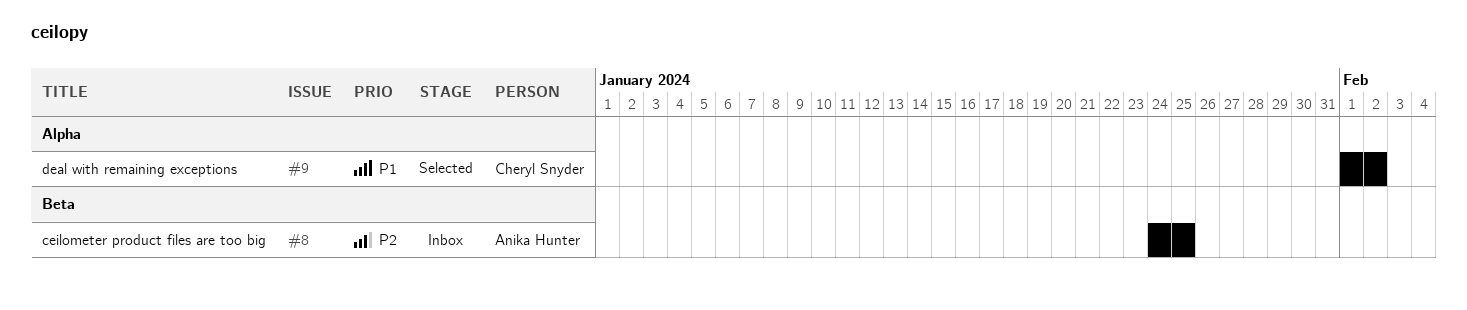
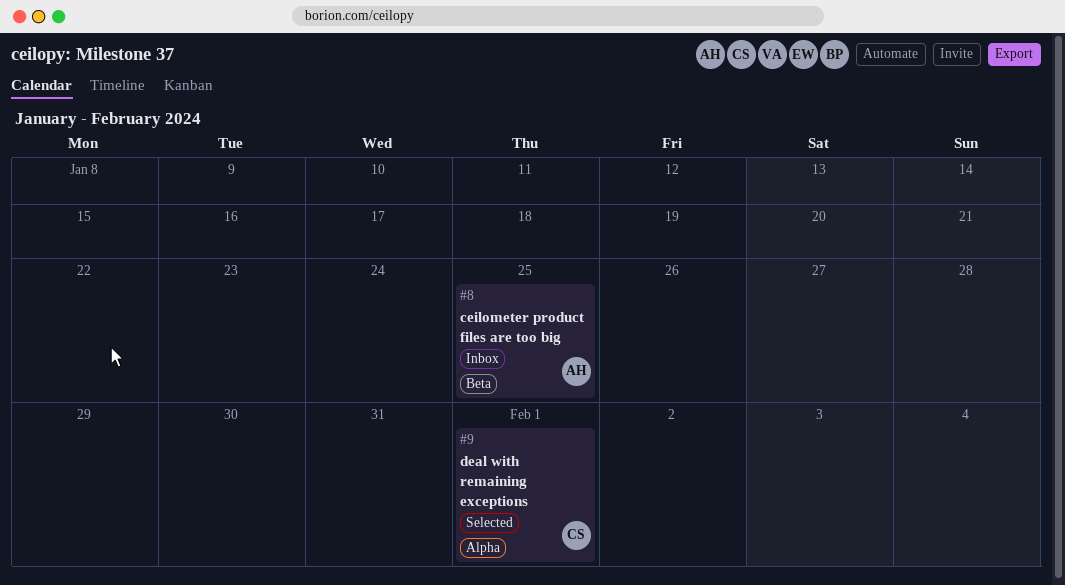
#9, due: Feb 2 -> Feb 1

